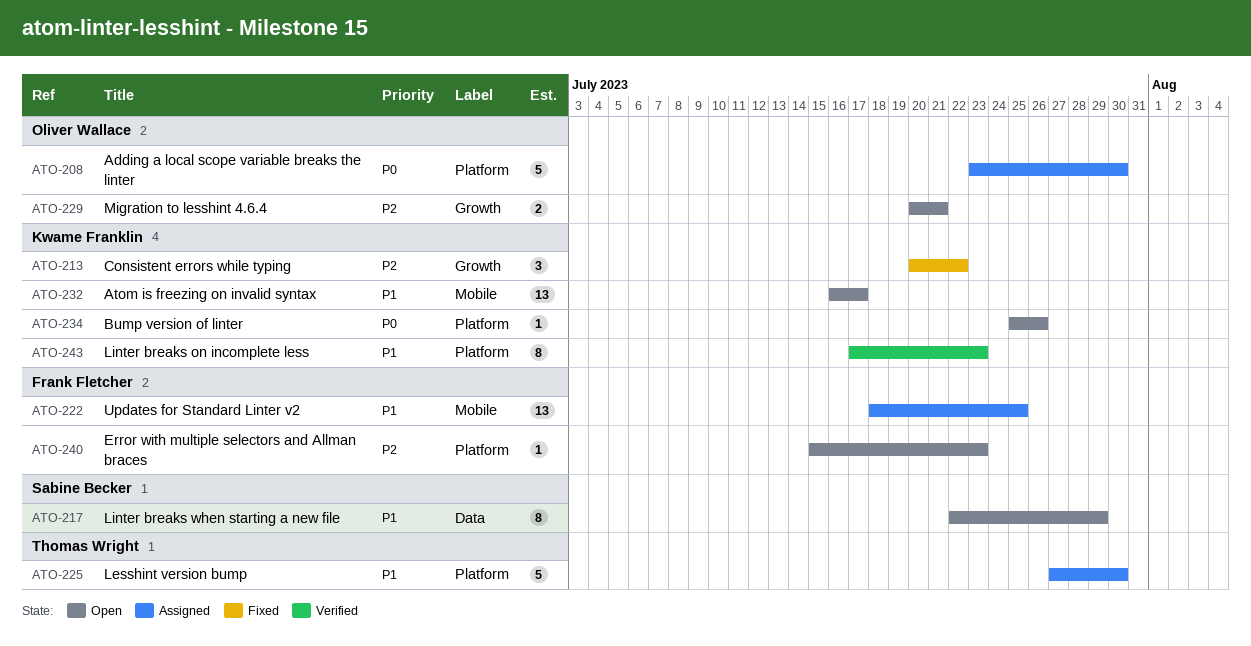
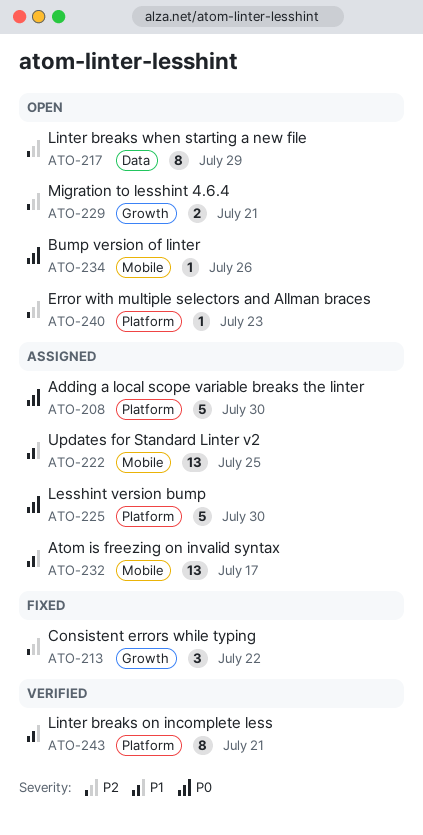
ATO-217, priority: P1 -> P2
ATO-225, priority: P1 -> P0
ATO-232, status: Open -> Assigned
ATO-234, label: Platform -> Mobile
ATO-243, due: Jul 23 -> Jul 21

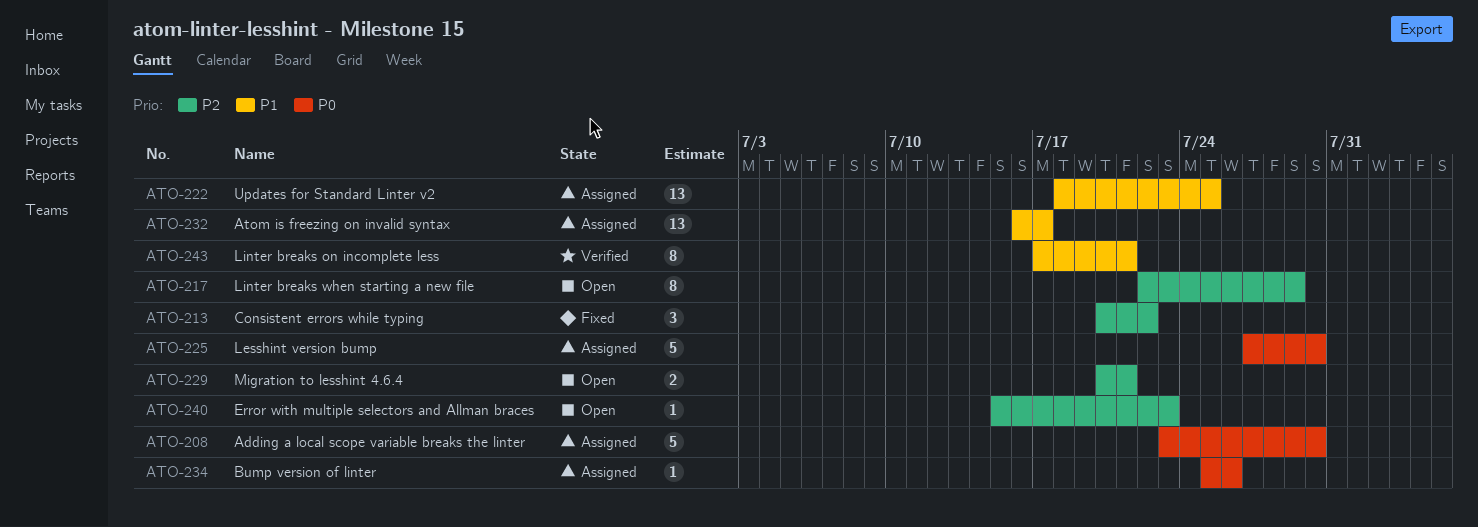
ATO-234, status: Open -> Assigned

